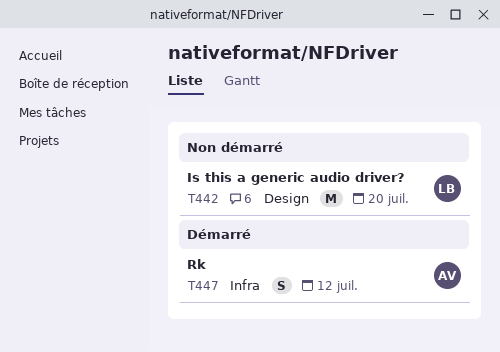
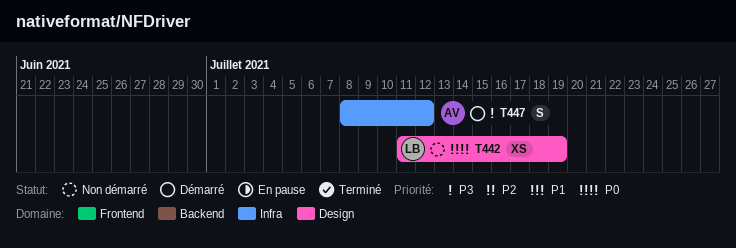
T442, estimate: M -> XS
T442, due: Jul 20 -> Jul 19

